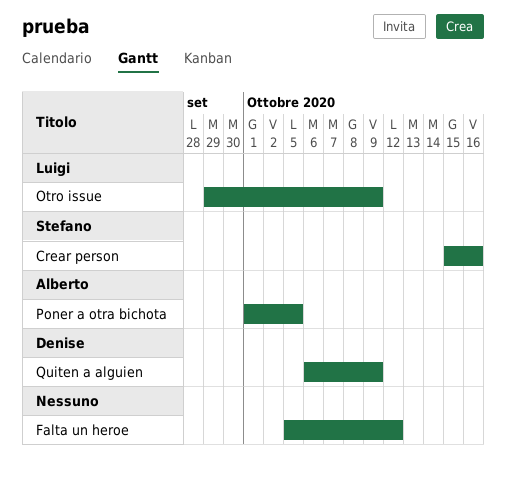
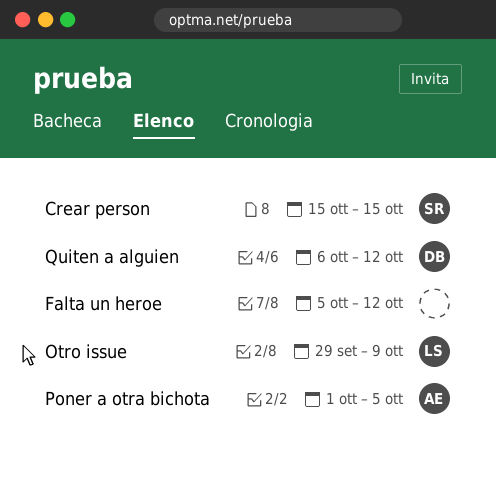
Crear person, due: Oct 16 -> Oct 15
Quiten a alguien, due: Oct 9 -> Oct 12

